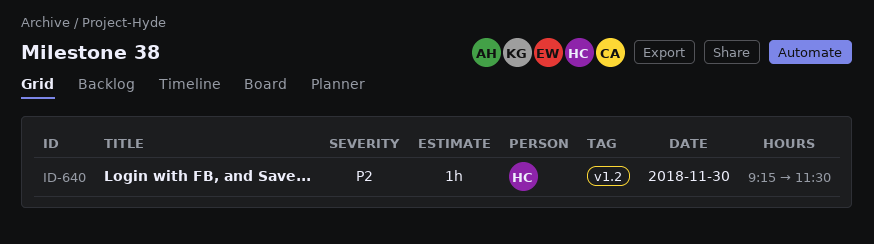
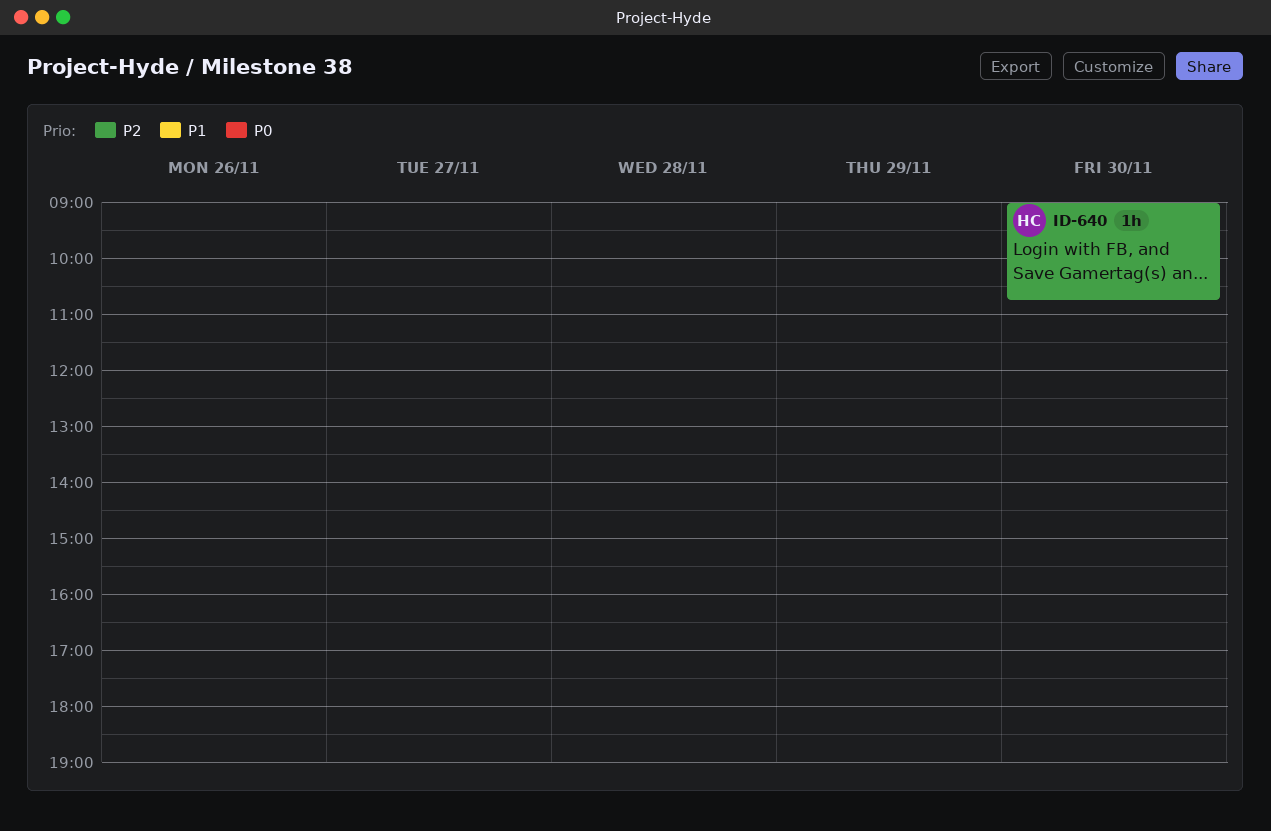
ID-640, begins: 09:15 -> 09:00
ID-640, ends: 11:30 -> 10:45

